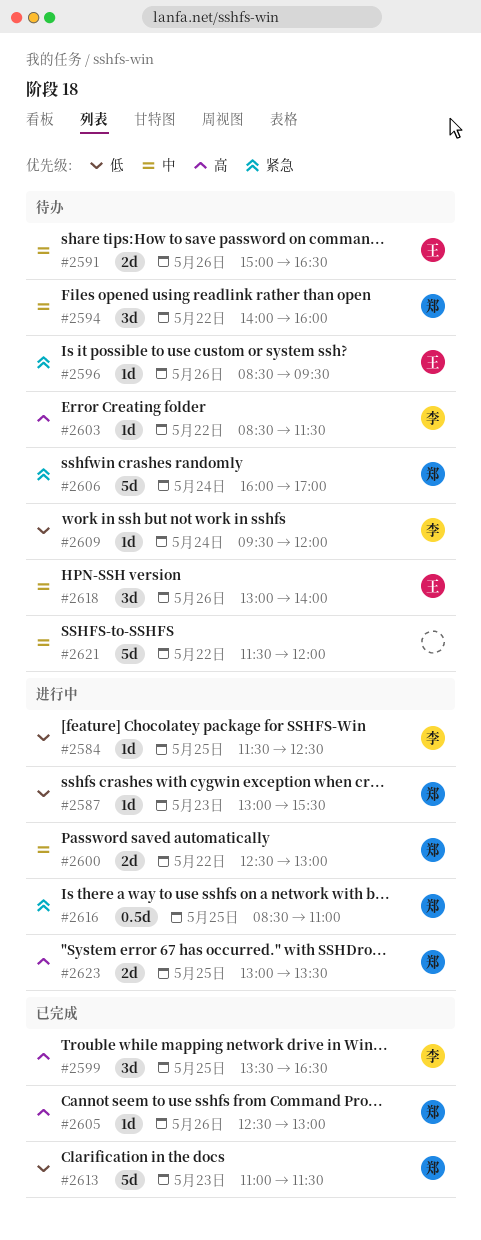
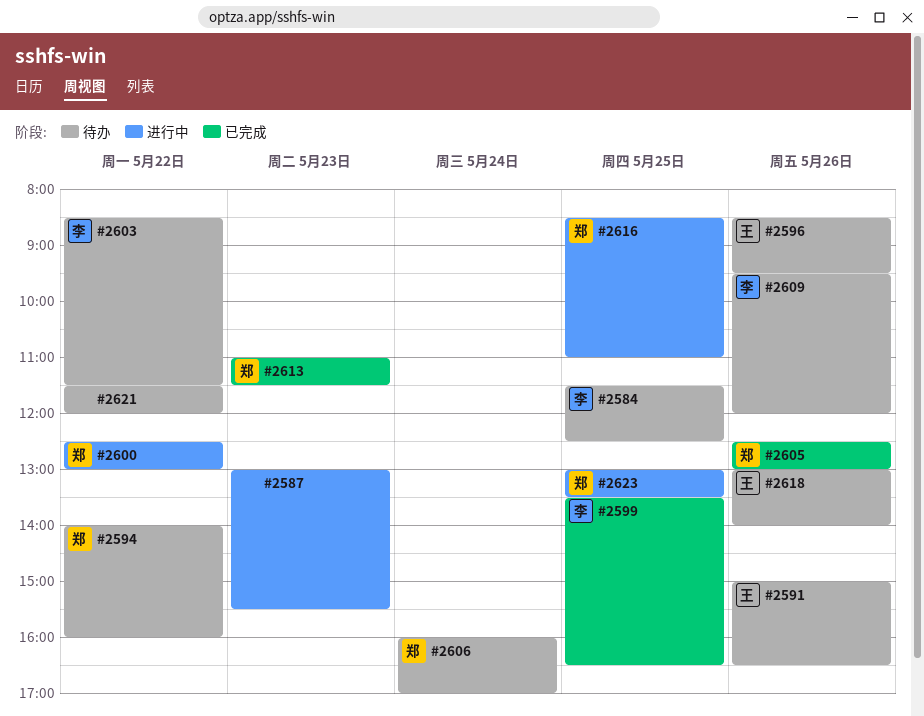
#2584, status: 进行中 -> 待办
#2587, owner: 郑 -> none
#2609, day: May 24 -> May 26

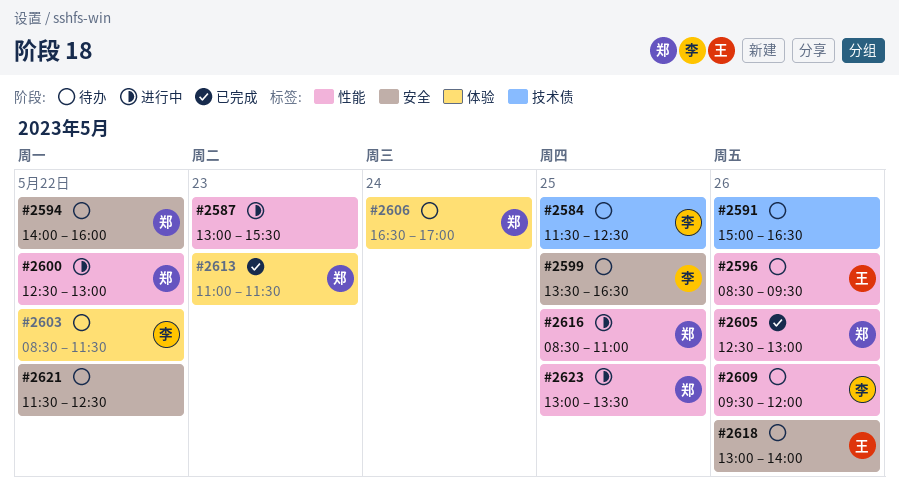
#2591, owner: 王 -> none
#2599, status: 已完成 -> 待办
#2606, begins: 16:00 -> 16:30
#2621, ends: 12:00 -> 12:30

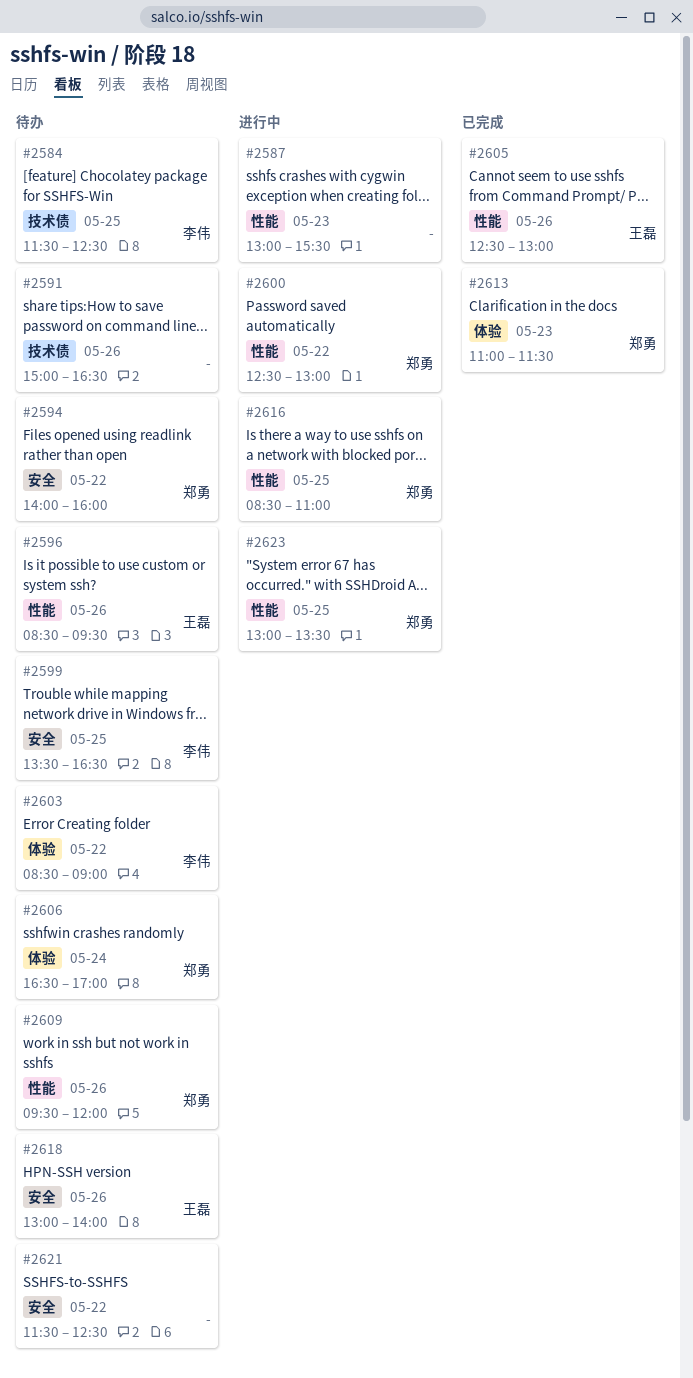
#2603, ends: 11:30 -> 09:00
#2605, owner: 郑勇 -> 王磊
#2609, owner: 李伟 -> 郑勇

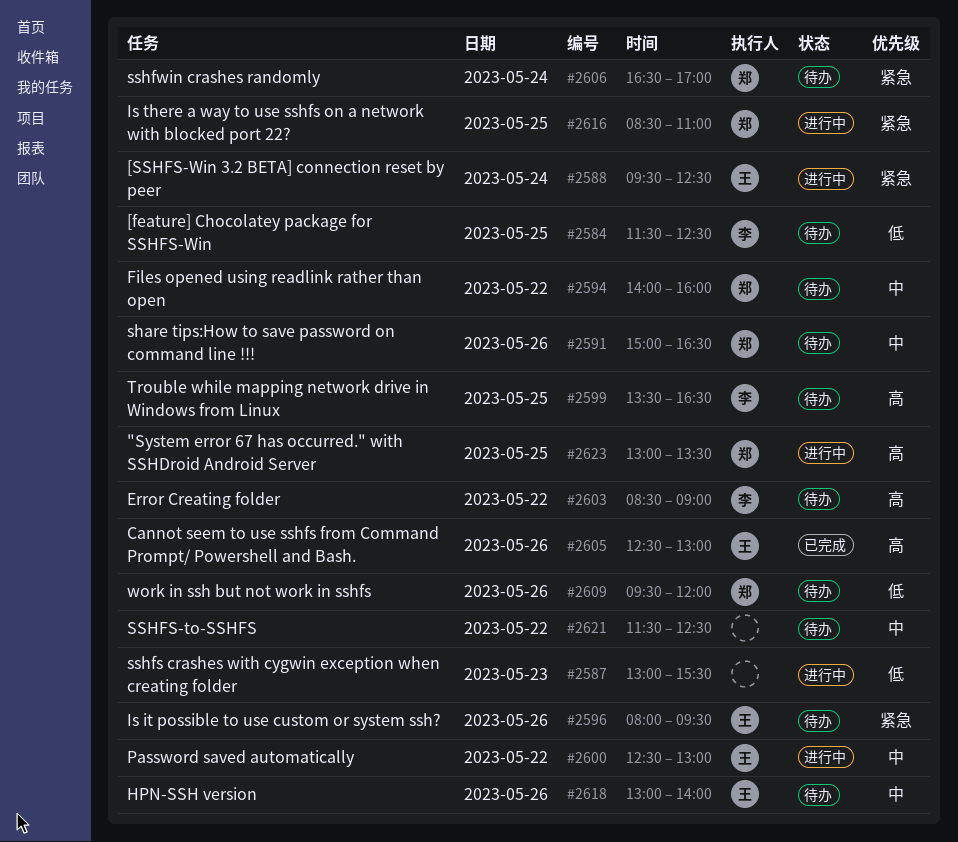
#2588: none -> present
#2591, owner: none -> 郑勇
#2596, begins: 08:30 -> 08:00
#2600, owner: 郑勇 -> 王磊
#2613: present -> none

